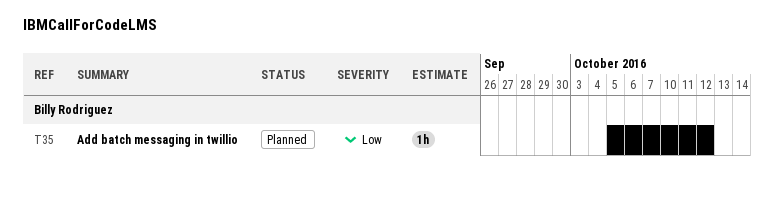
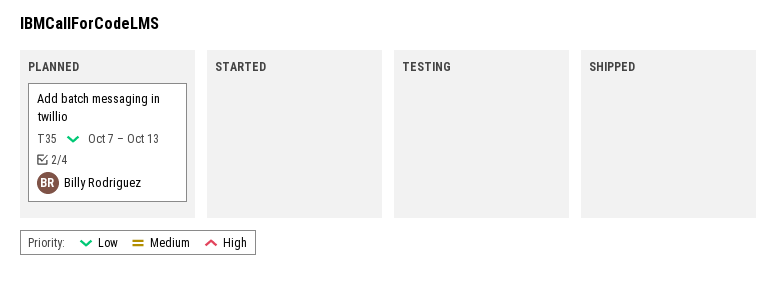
T35, start: Oct 5 -> Oct 7
T35, due: Oct 12 -> Oct 13

